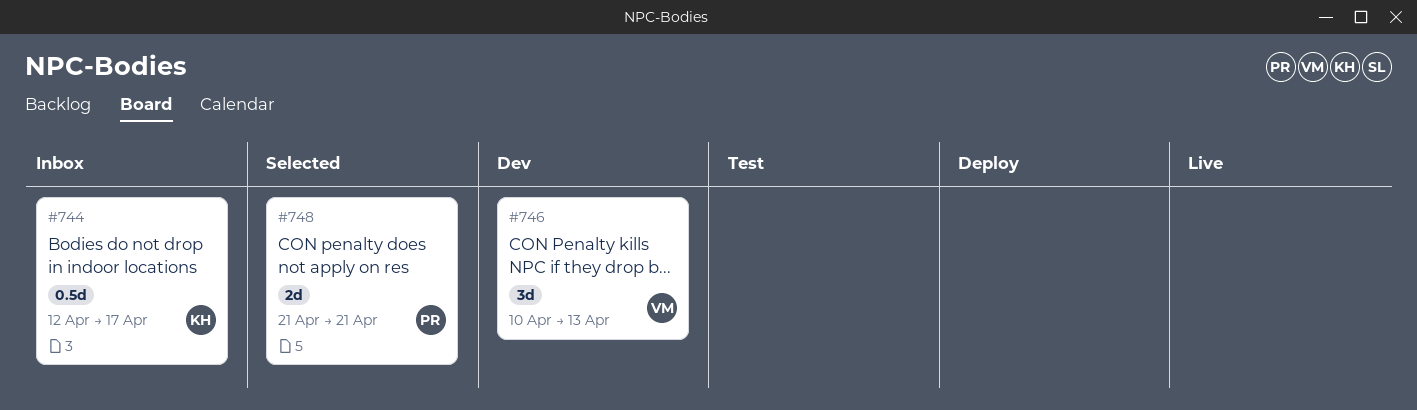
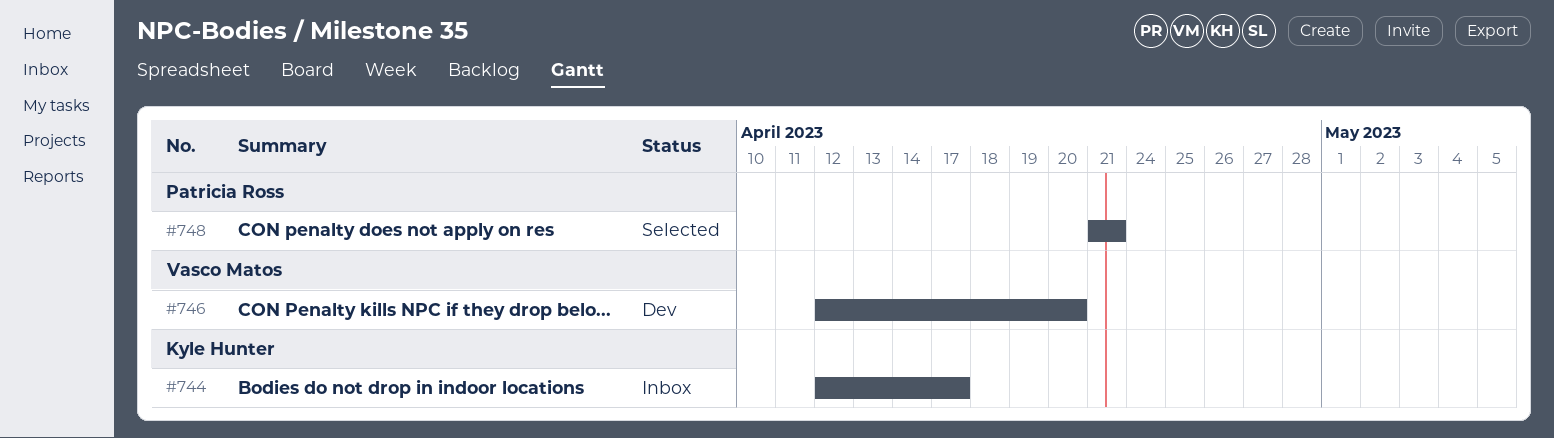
#746, start: Apr 10 -> Apr 12
#746, due: Apr 13 -> Apr 20

